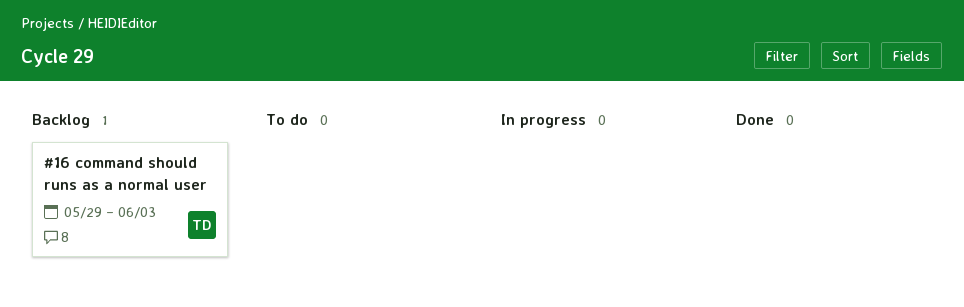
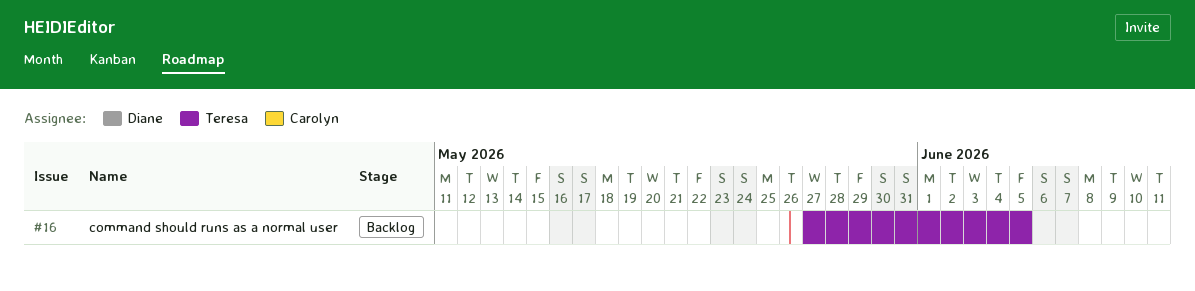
#16, start: May 29 -> May 27
#16, due: Jun 3 -> Jun 5

